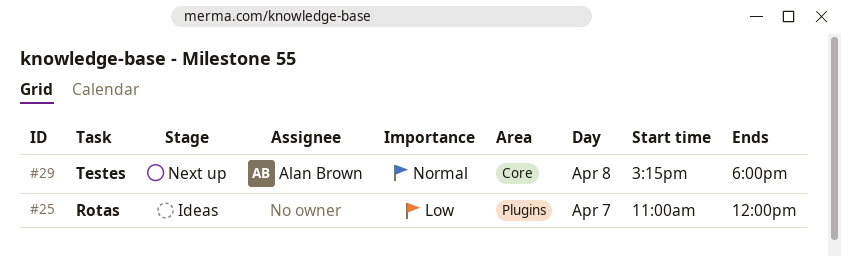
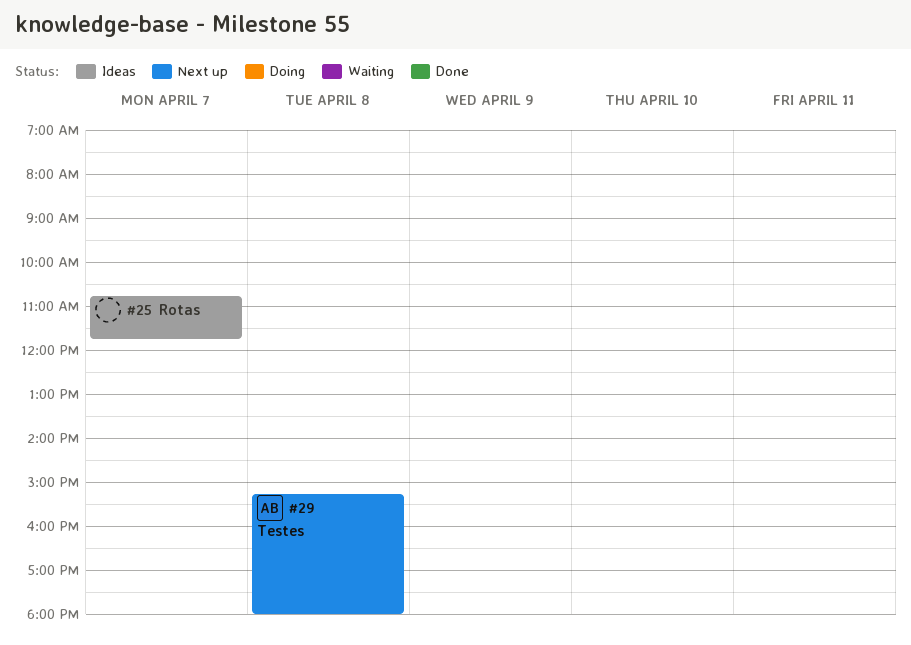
#25, begins: 11:00 -> 10:45
#25, ends: 12:00 -> 11:45

